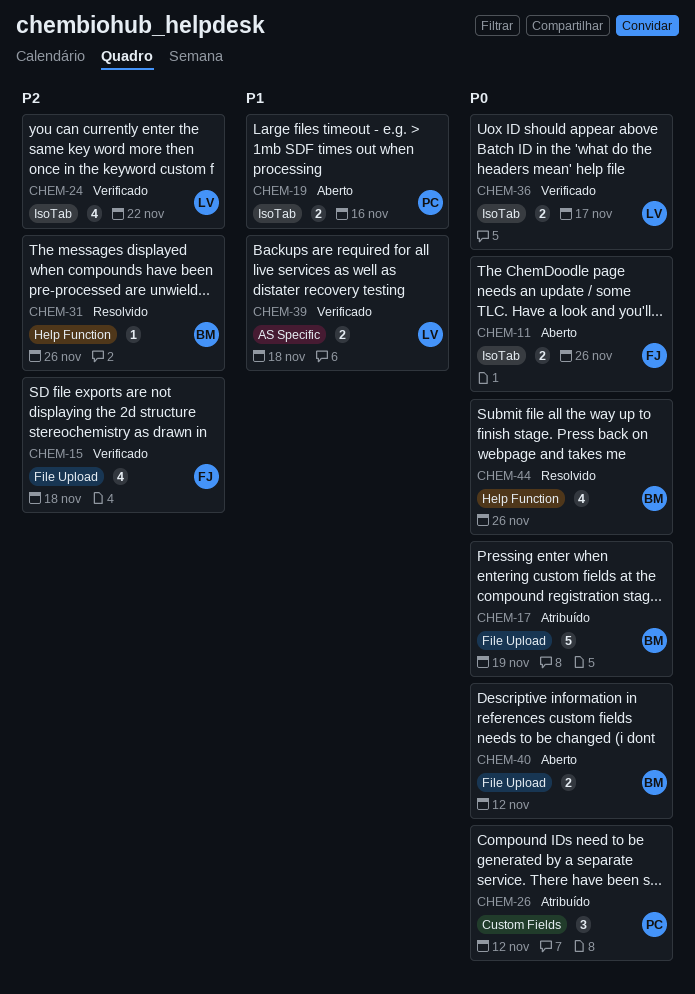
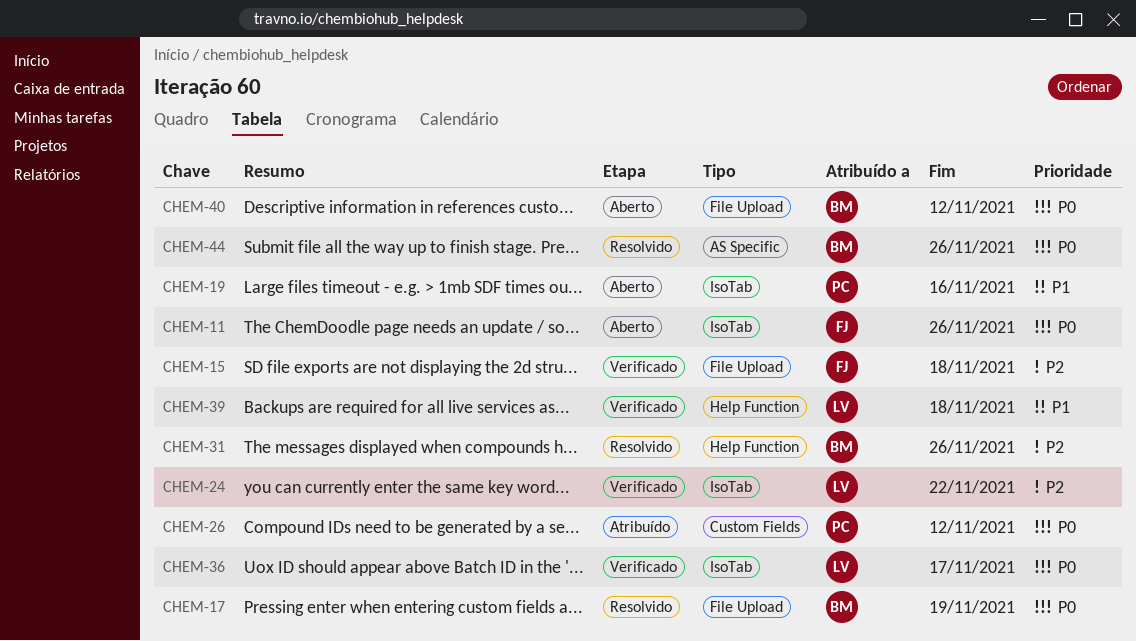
CHEM-17, status: Atribuído -> Resolvido
CHEM-39, label: AS Specific -> Help Function
CHEM-44, label: Help Function -> AS Specific

